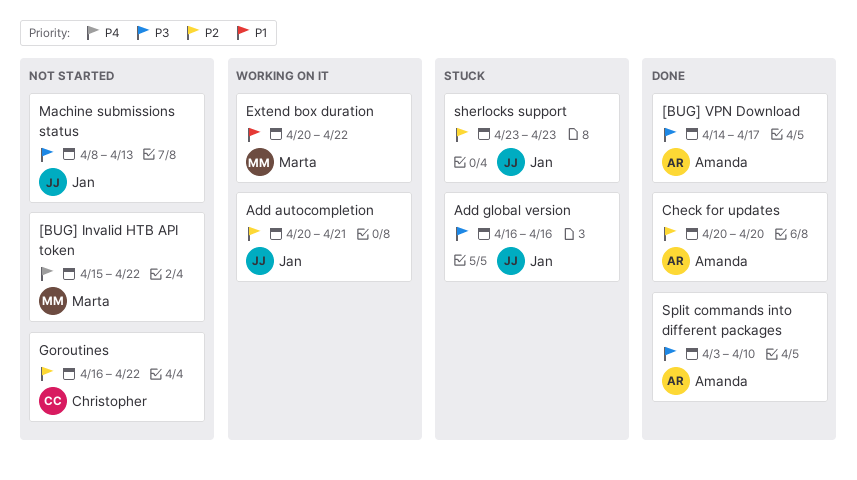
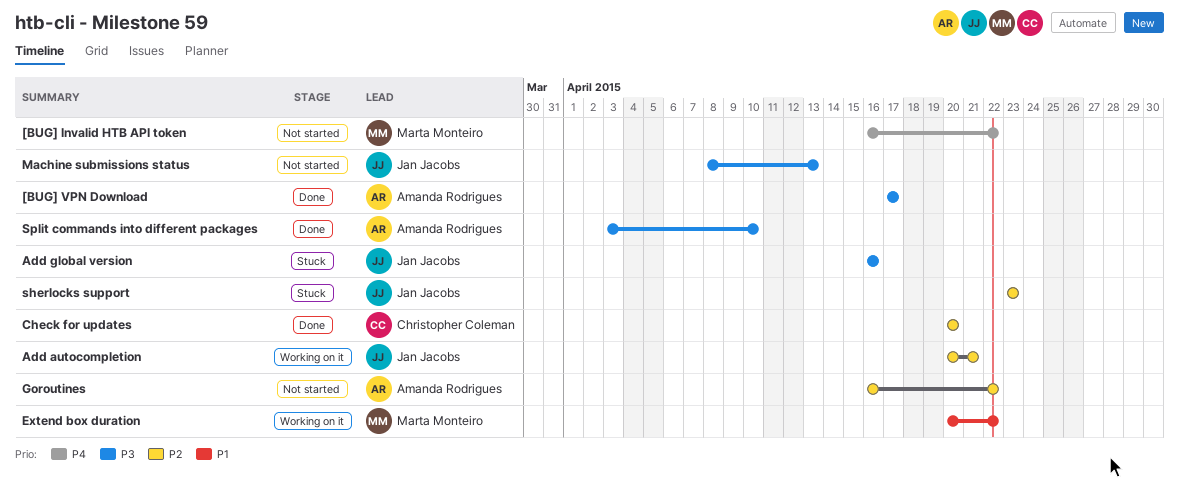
[BUG] Invalid HTB API token, start: Apr 15 -> Apr 16
[BUG] VPN Download, start: Apr 14 -> Apr 17
Check for updates, owner: Amanda Rodrigues -> Christopher Coleman
Goroutines, owner: Christopher Coleman -> Amanda Rodrigues

